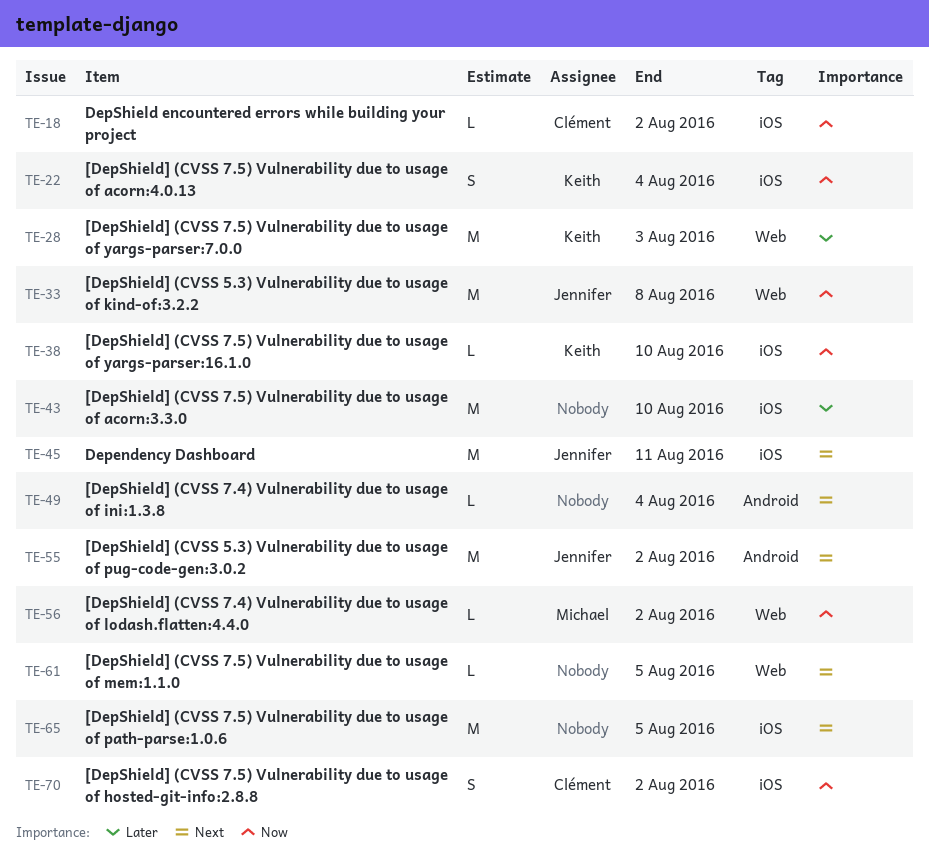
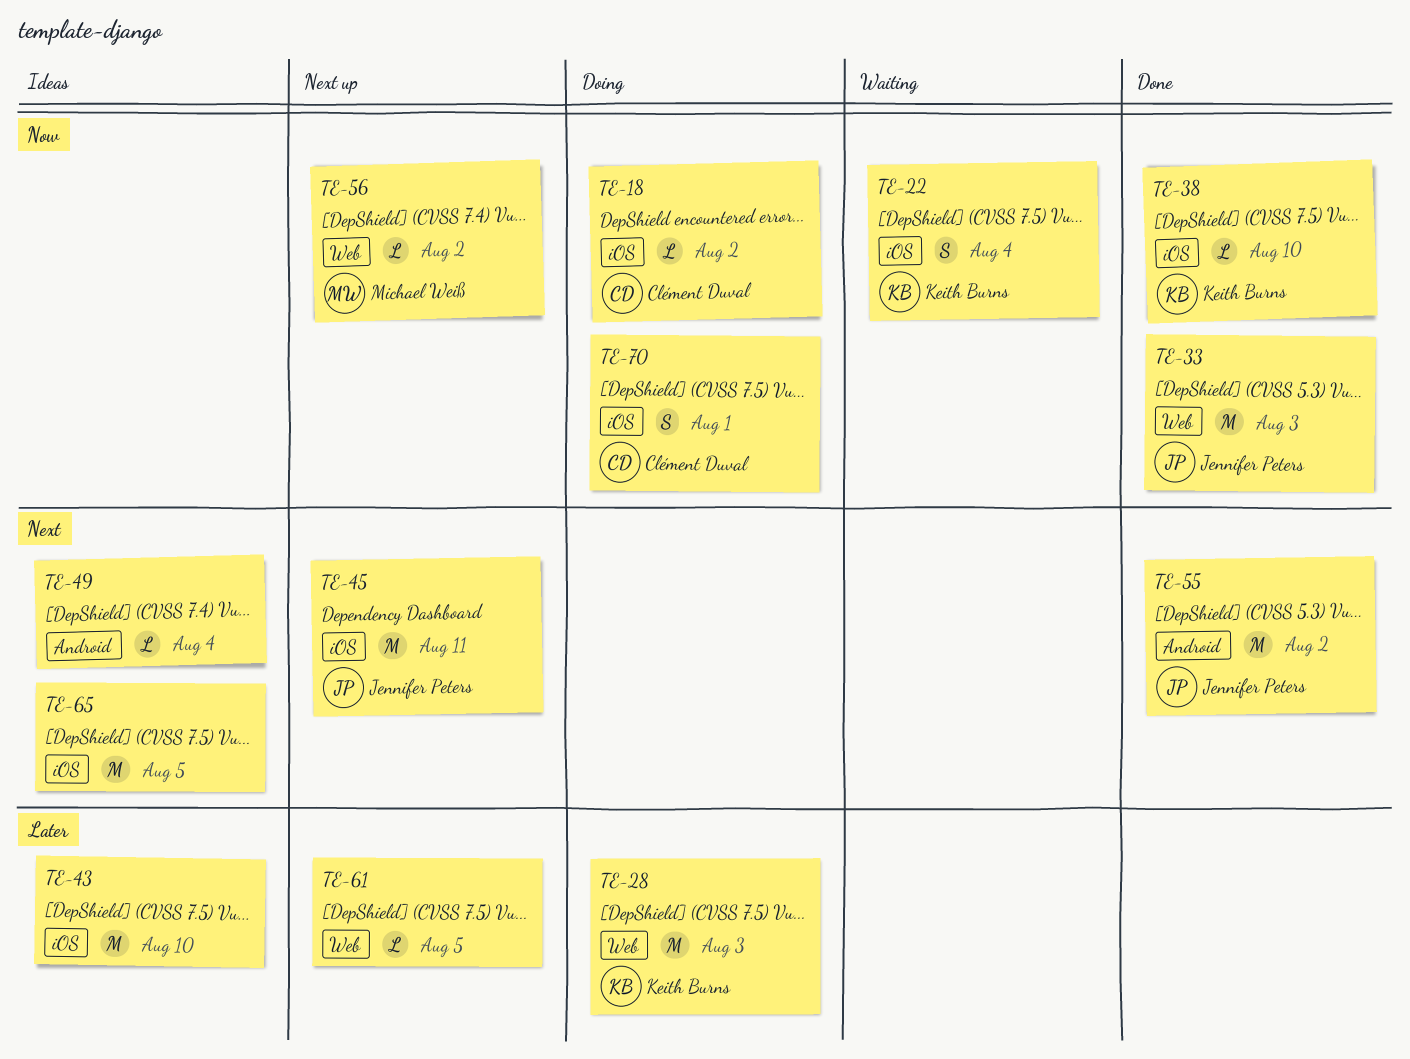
TE-33, due: Aug 8 -> Aug 3
TE-61, priority: Next -> Later
TE-70, due: Aug 2 -> Aug 1

